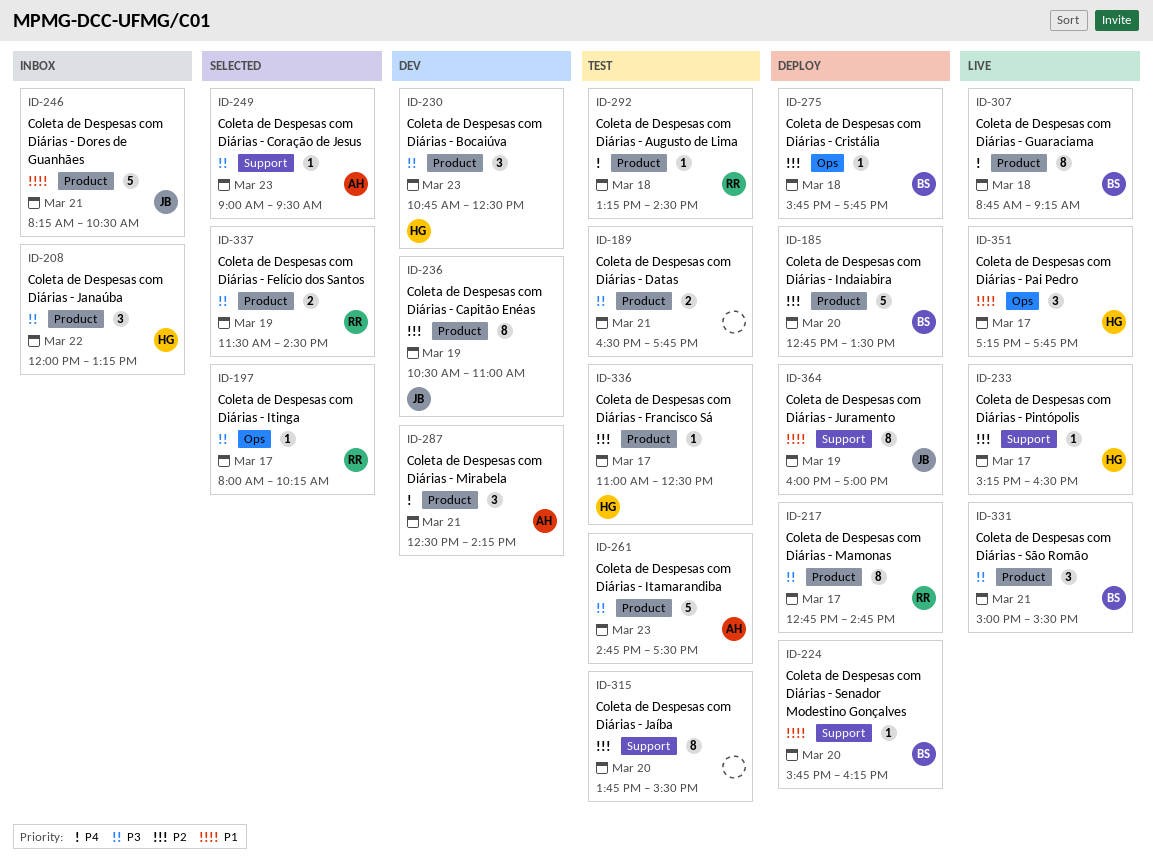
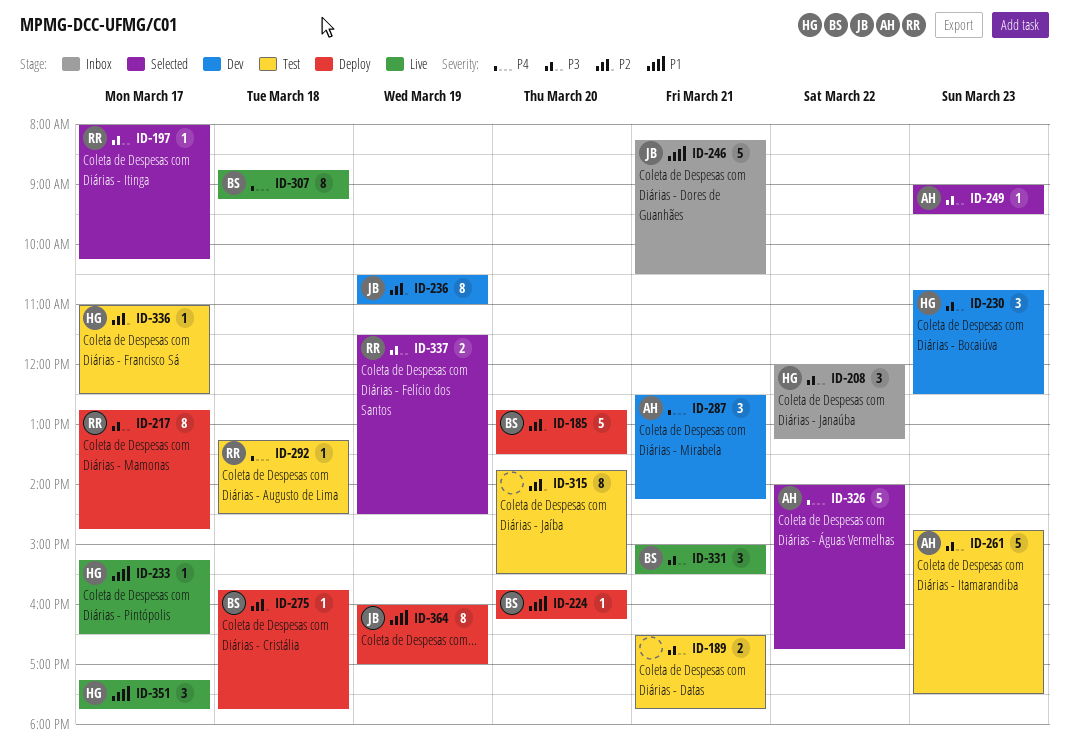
ID-233, priority: P2 -> P1
ID-326: none -> present

